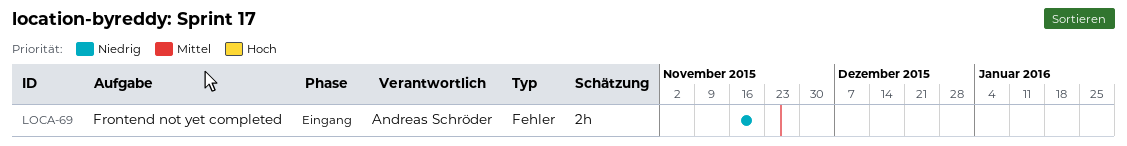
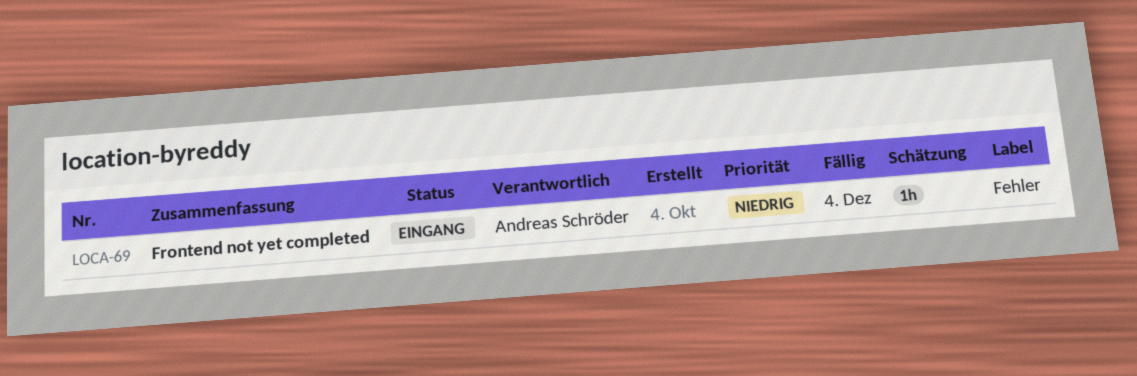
LOCA-69, estimate: 2h -> 1h
LOCA-69, due: Nov 20 -> Dec 4

